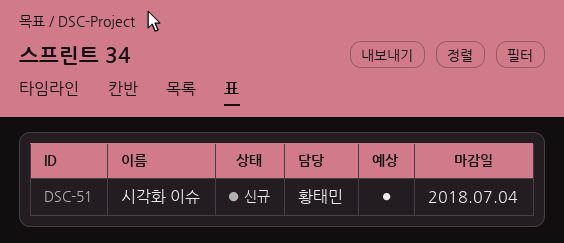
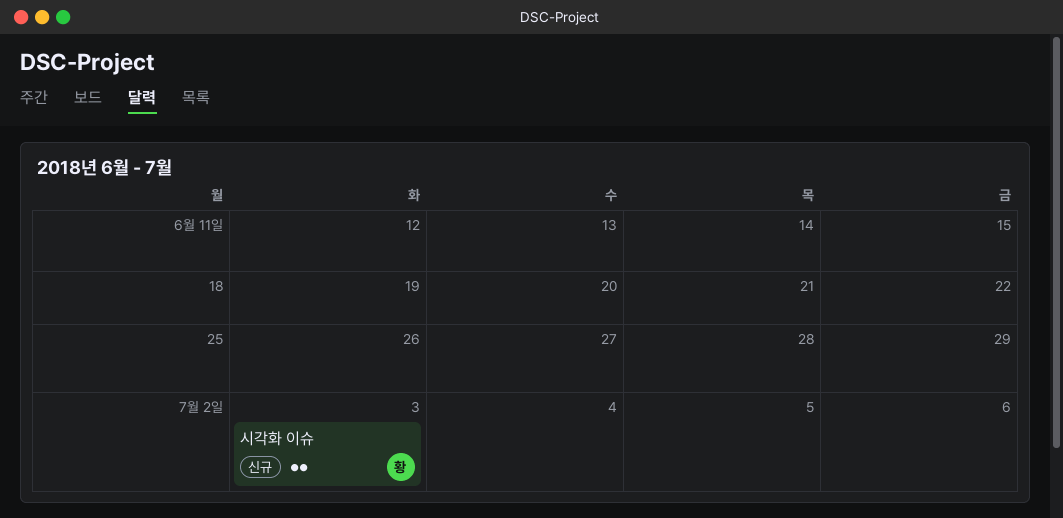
시각화 이슈, estimate: 1 -> 2
시각화 이슈, due: Jul 4 -> Jul 3

